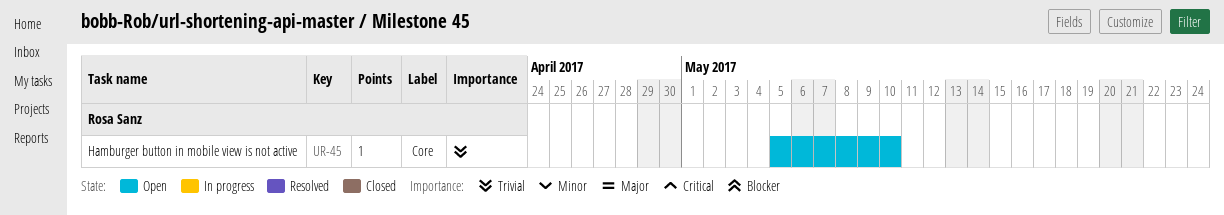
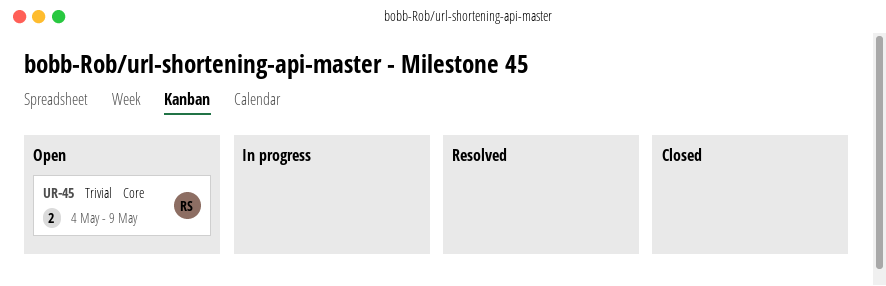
UR-45, estimate: 1 -> 2
UR-45, start: May 5 -> May 4
UR-45, due: May 10 -> May 9

